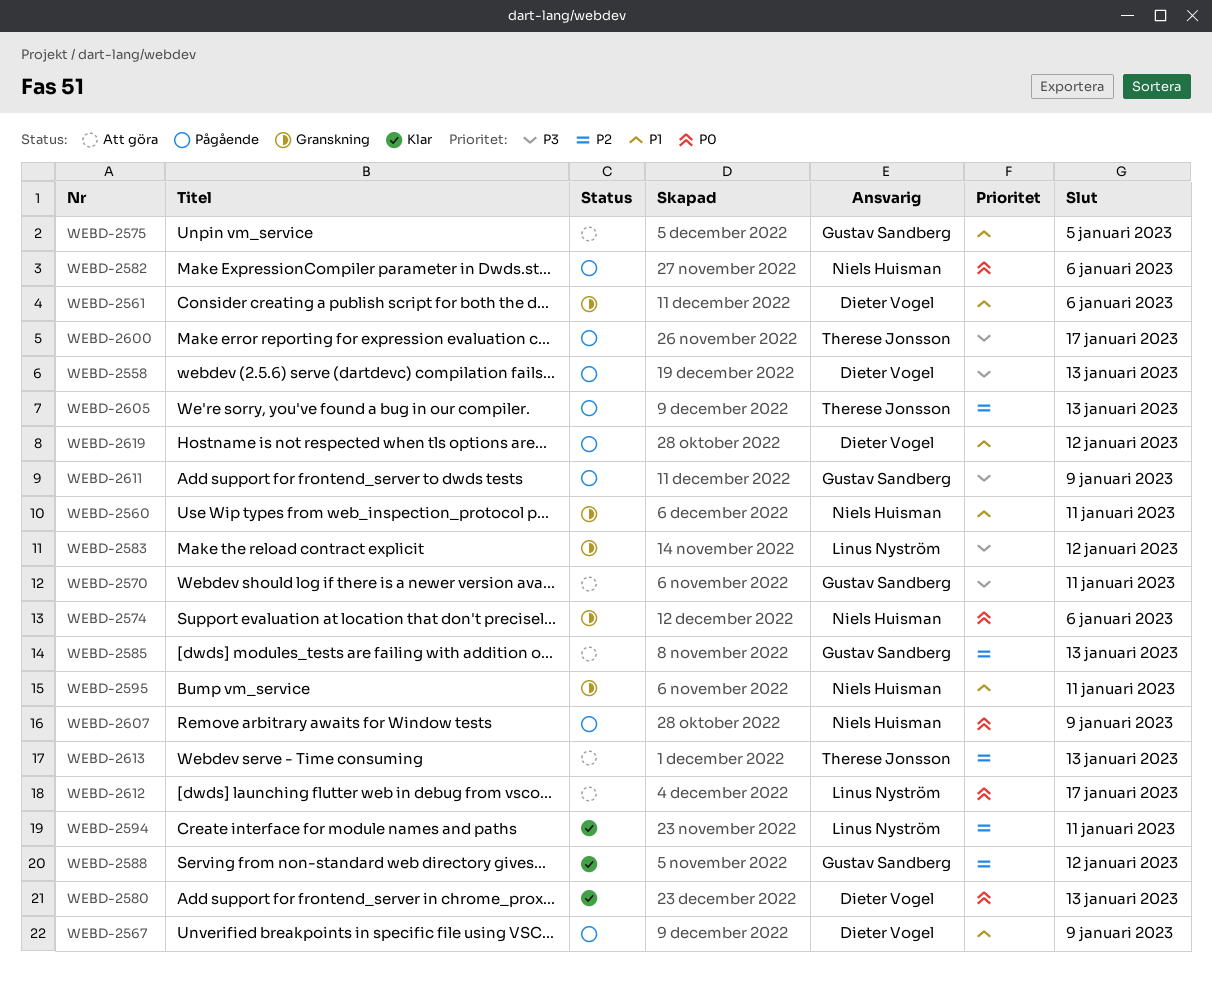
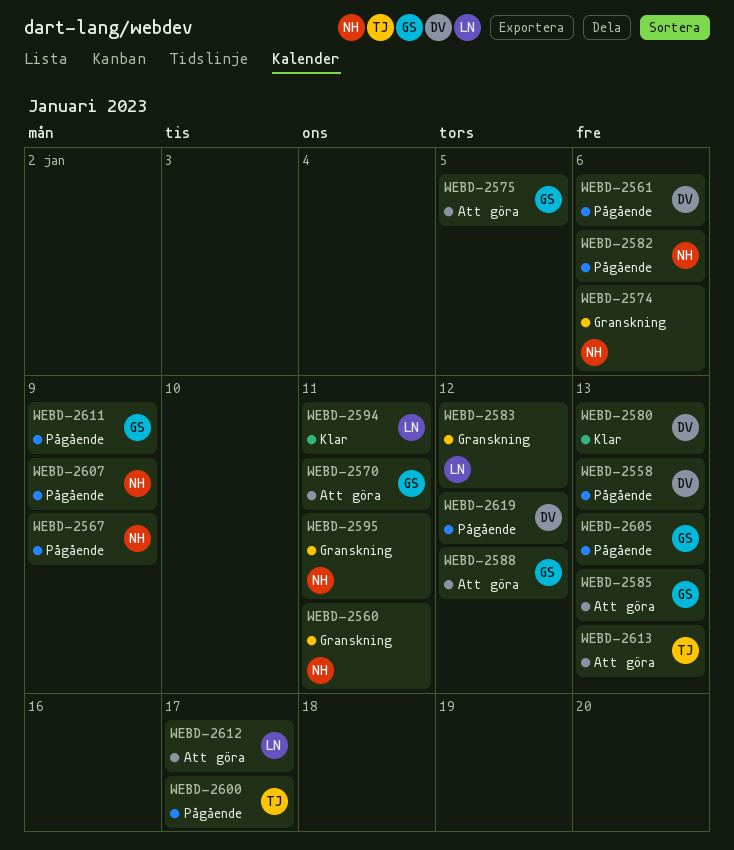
WEBD-2561, status: Granskning -> Pågående
WEBD-2567, owner: Dieter Vogel -> Niels Huisman
WEBD-2588, status: Klar -> Att göra
WEBD-2605, owner: Therese Jonsson -> Gustav Sandberg

